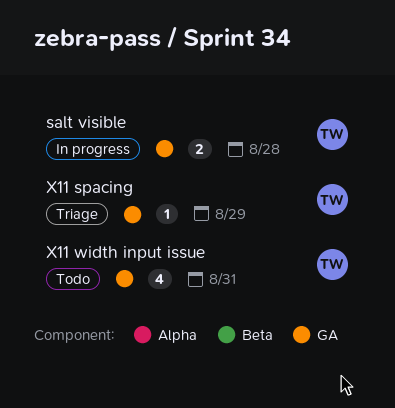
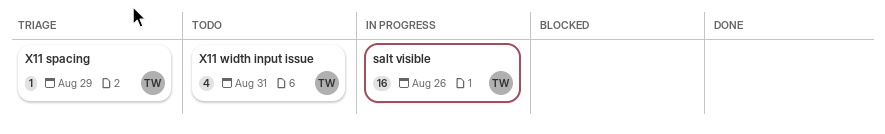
salt visible, estimate: 2 -> 16
salt visible, due: Aug 28 -> Aug 26

